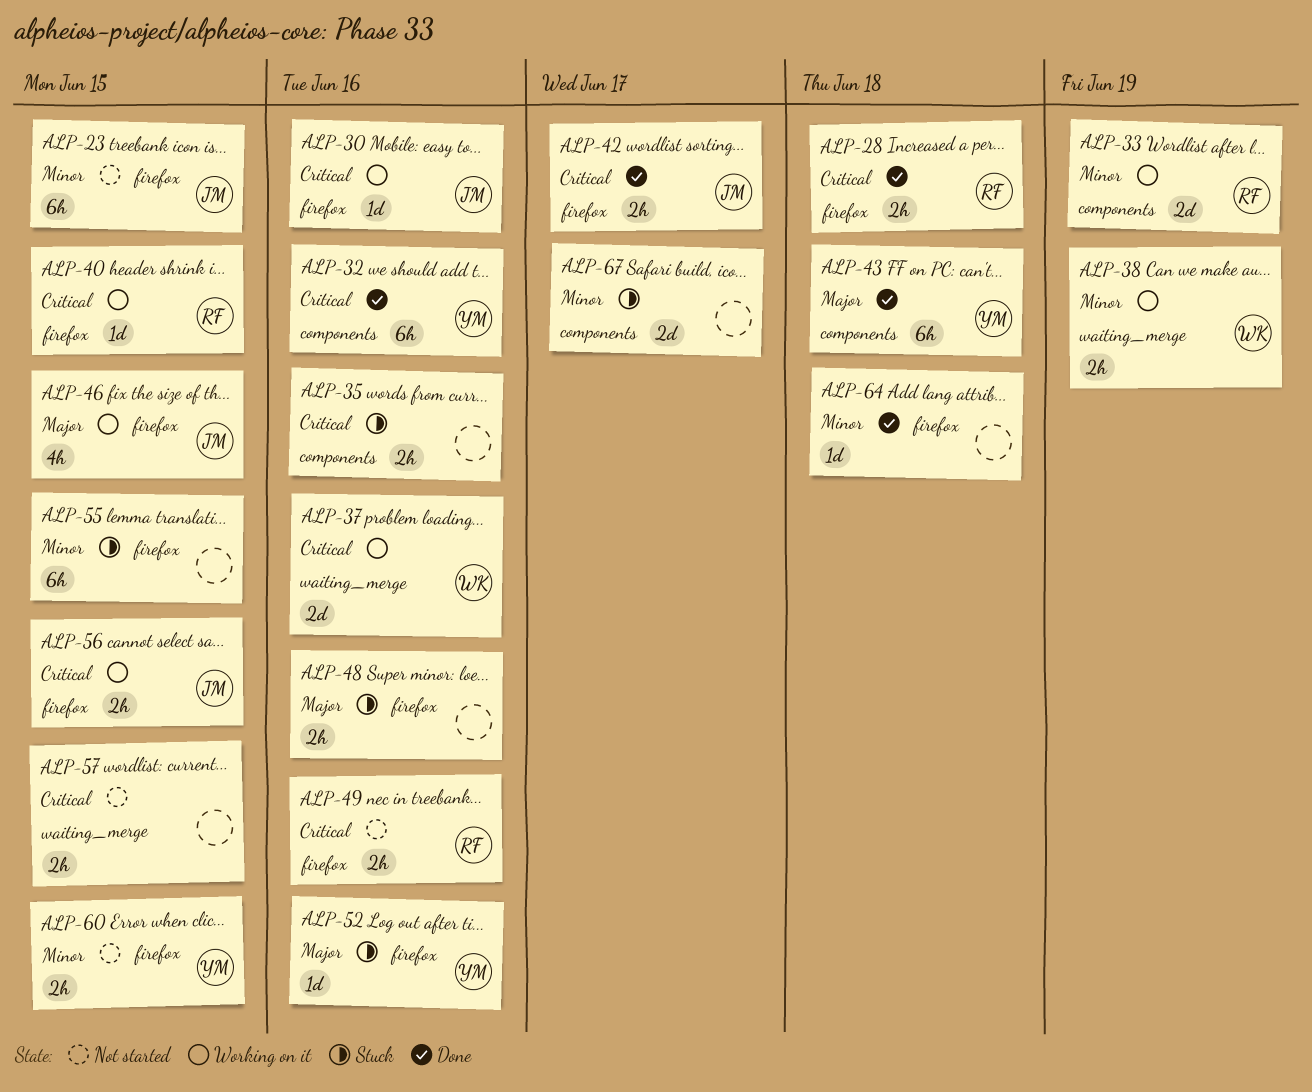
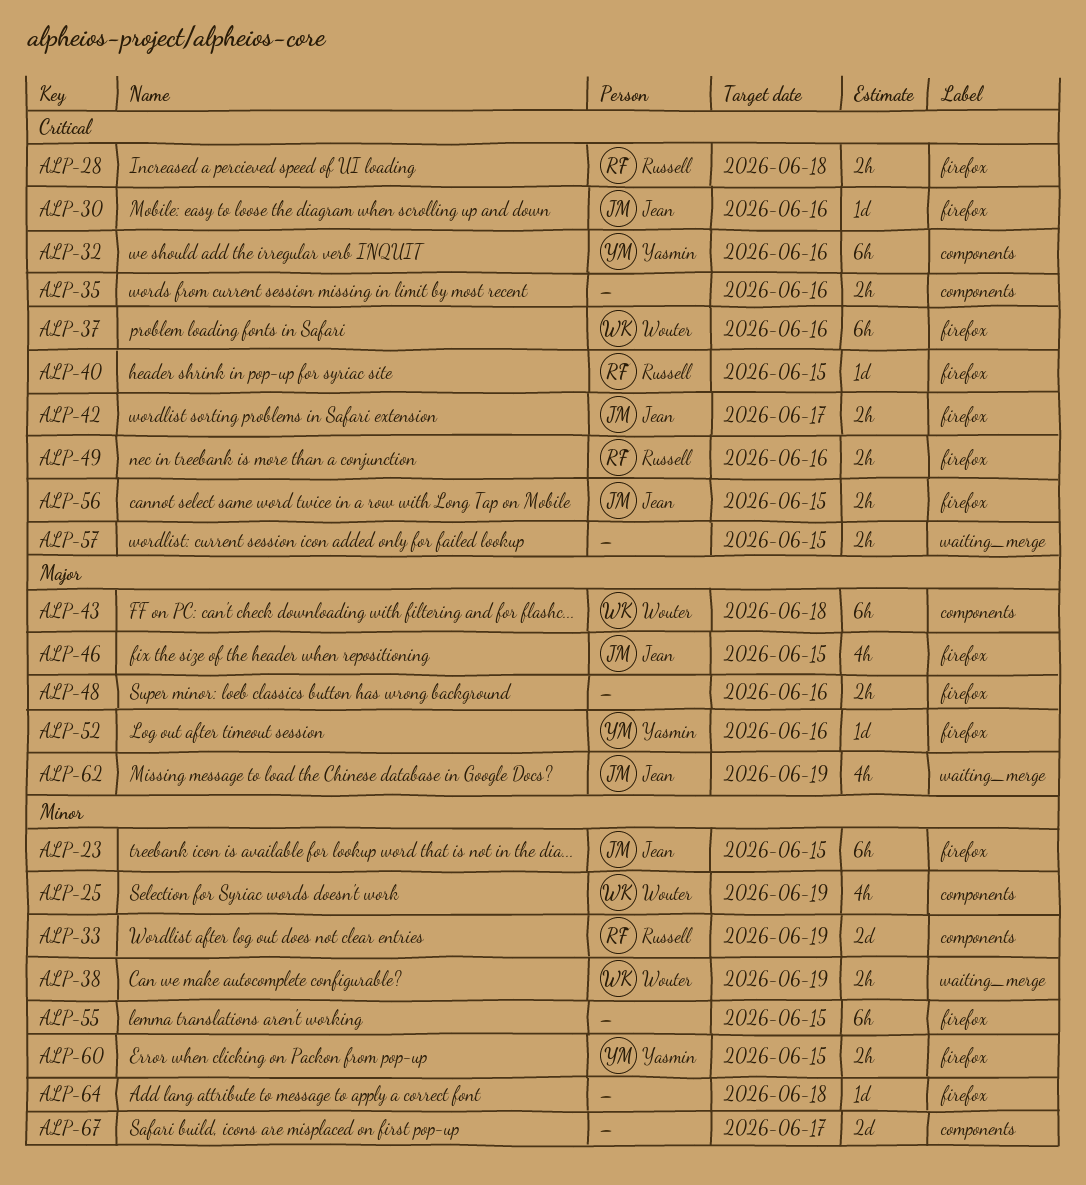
ALP-25: none -> present
ALP-37, label: waiting_merge -> firefox
ALP-37, estimate: 2d -> 6h
ALP-43, owner: Yasmin -> Wouter
ALP-62: none -> present

